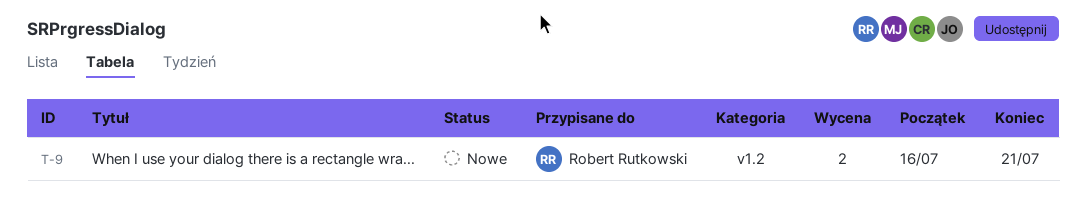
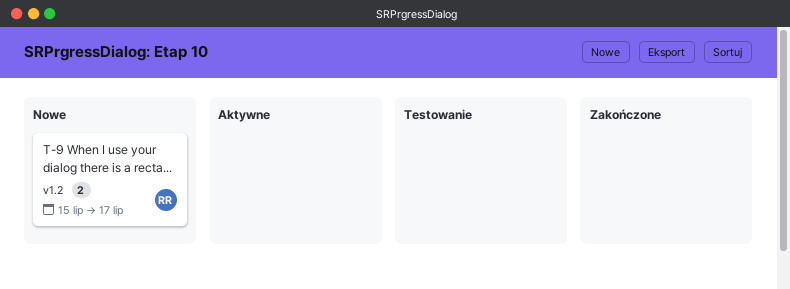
T-9, start: Jul 16 -> Jul 15
T-9, due: Jul 21 -> Jul 17

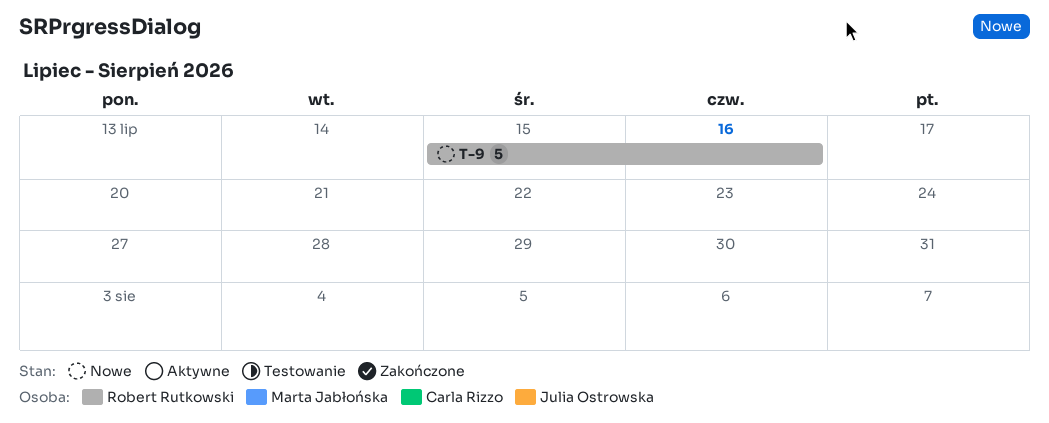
T-9, estimate: 2 -> 5
T-9, due: Jul 17 -> Jul 16

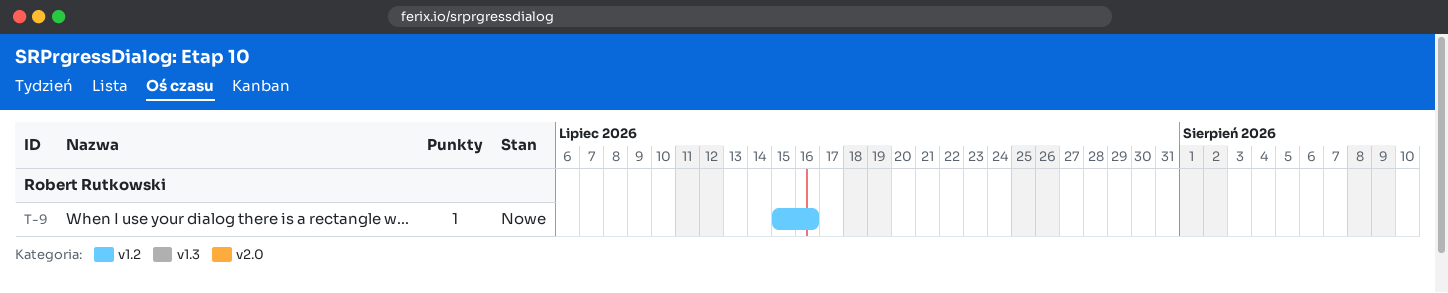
T-9, estimate: 5 -> 1

